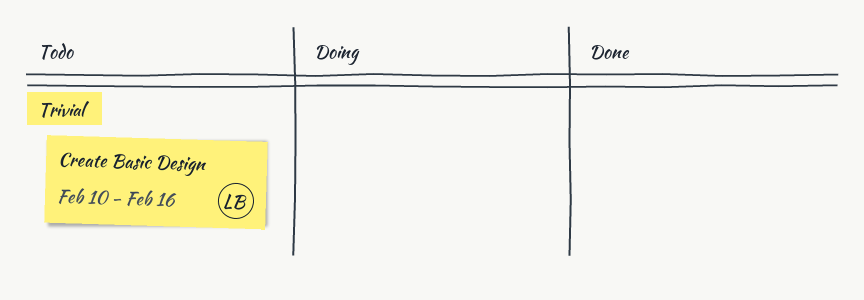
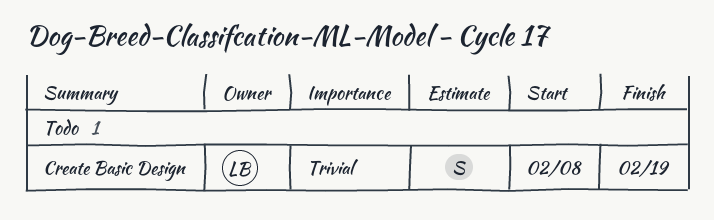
Create Basic Design, start: Feb 10 -> Feb 8
Create Basic Design, due: Feb 16 -> Feb 19

